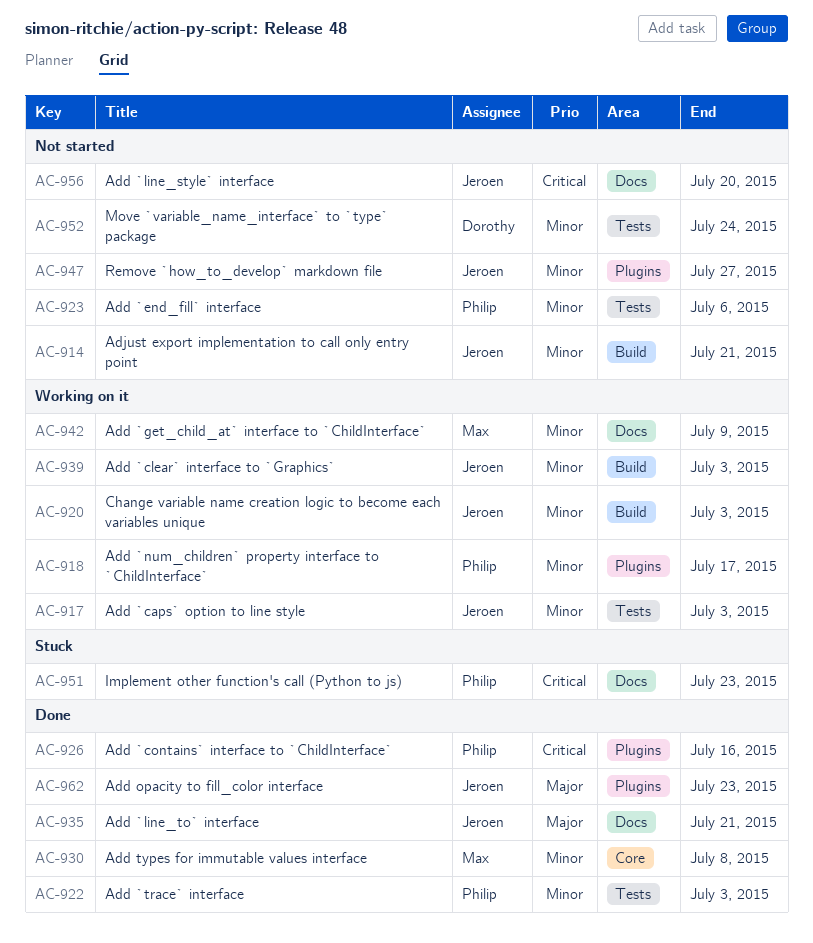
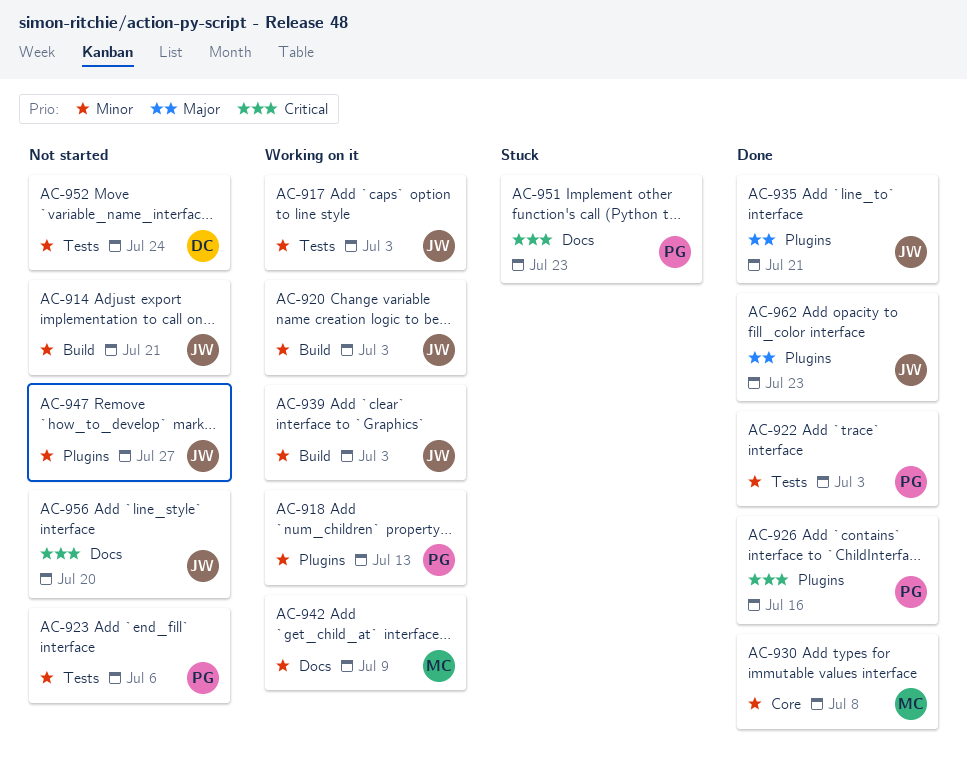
AC-918, due: Jul 17 -> Jul 13
AC-935, label: Docs -> Plugins

